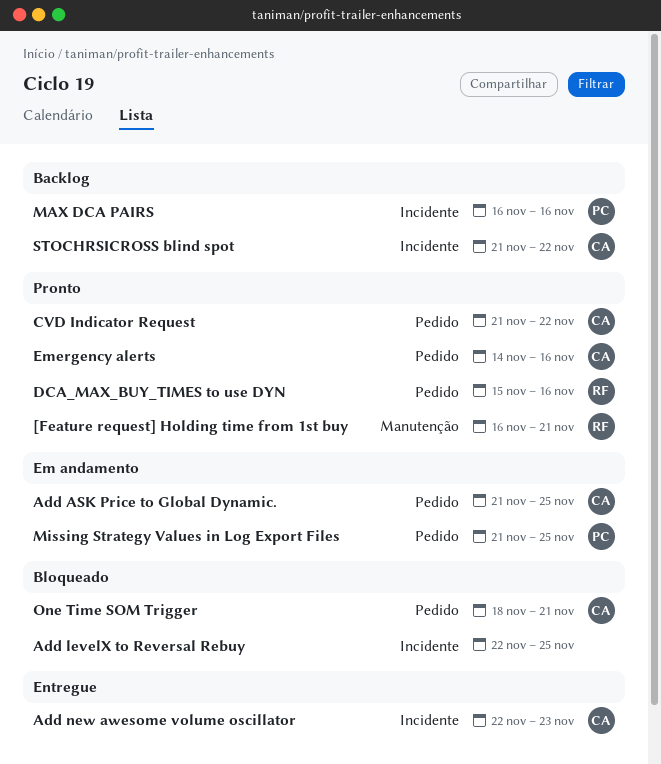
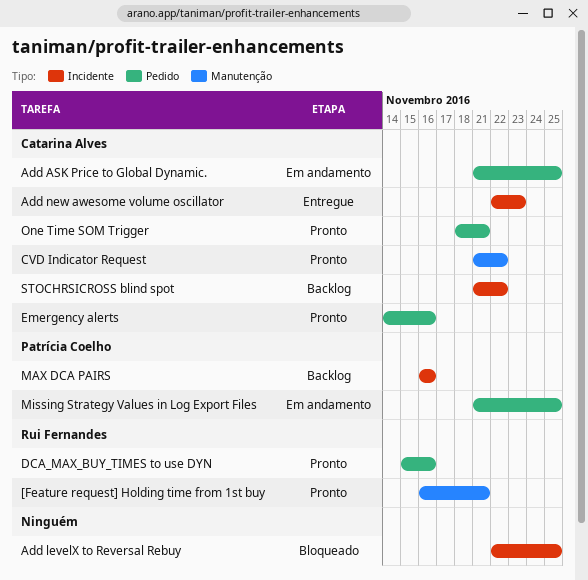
CVD Indicator Request, label: Pedido -> Manutenção
One Time SOM Trigger, status: Bloqueado -> Pronto

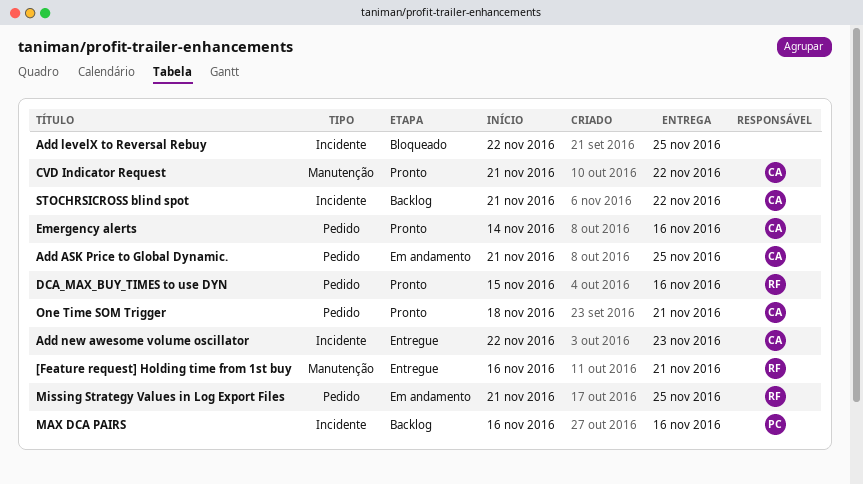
[Feature request] Holding time from 1st buy, status: Pronto -> Entregue
Missing Strategy Values in Log Export Files, owner: Patrícia Coelho -> Rui Fernandes

